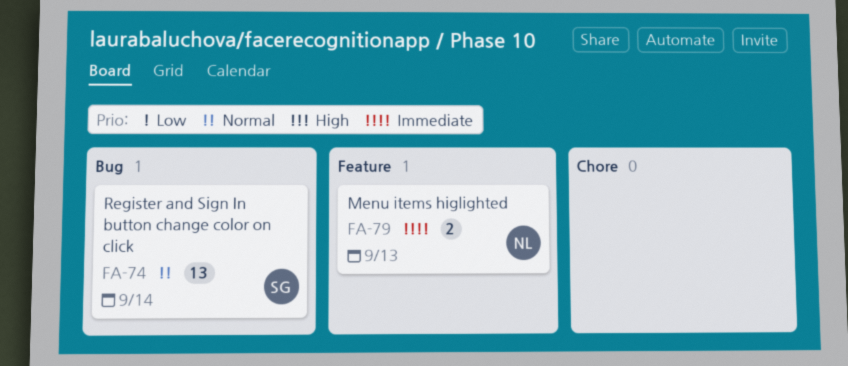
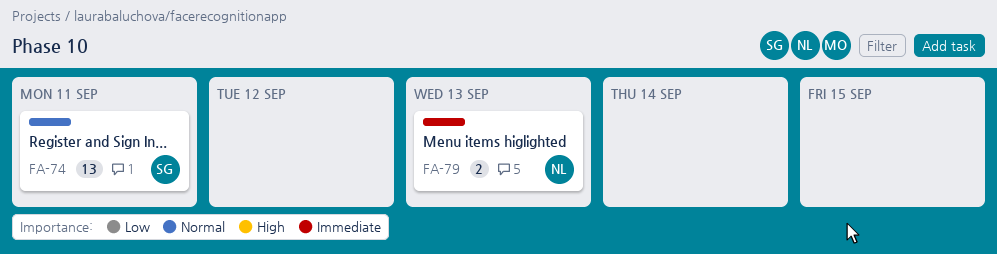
FA-74, due: Sep 14 -> Sep 11

